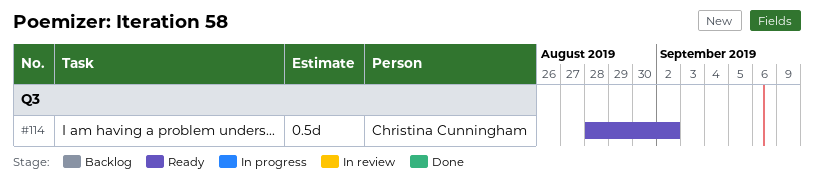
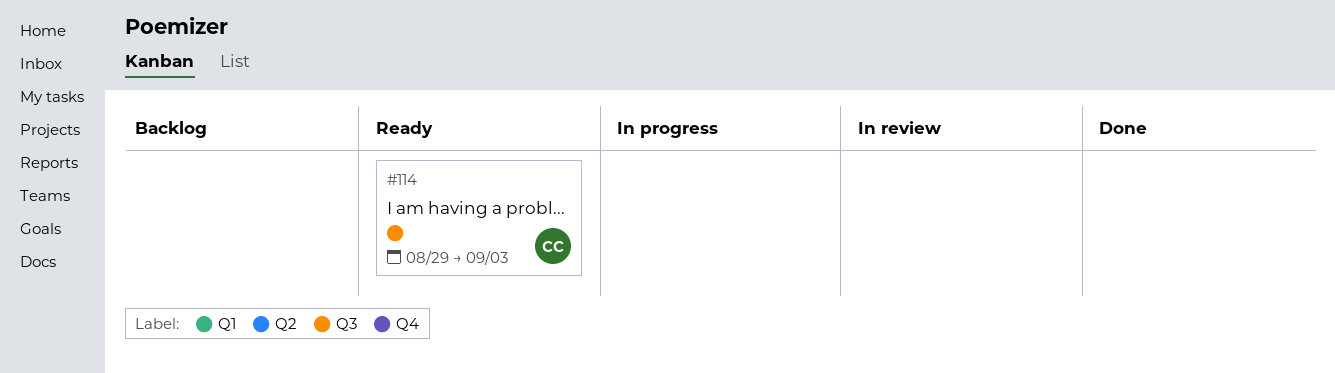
#114, start: Aug 28 -> Aug 29
#114, due: Sep 2 -> Sep 3

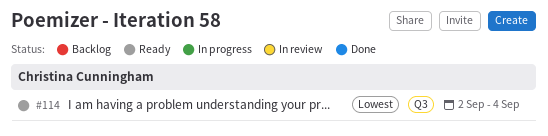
#114, start: Aug 29 -> Sep 2
#114, due: Sep 3 -> Sep 4

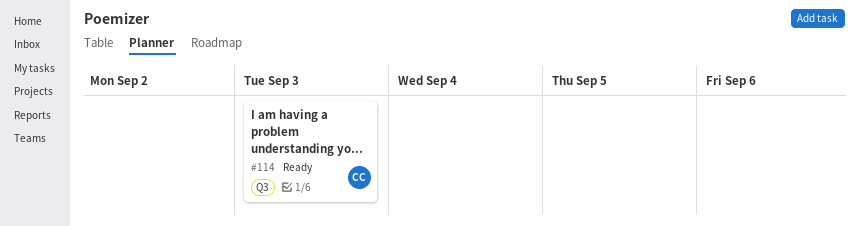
#114, due: Sep 4 -> Sep 3

